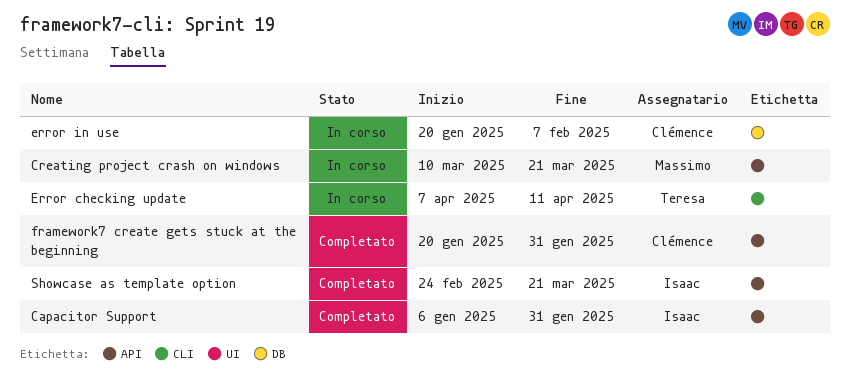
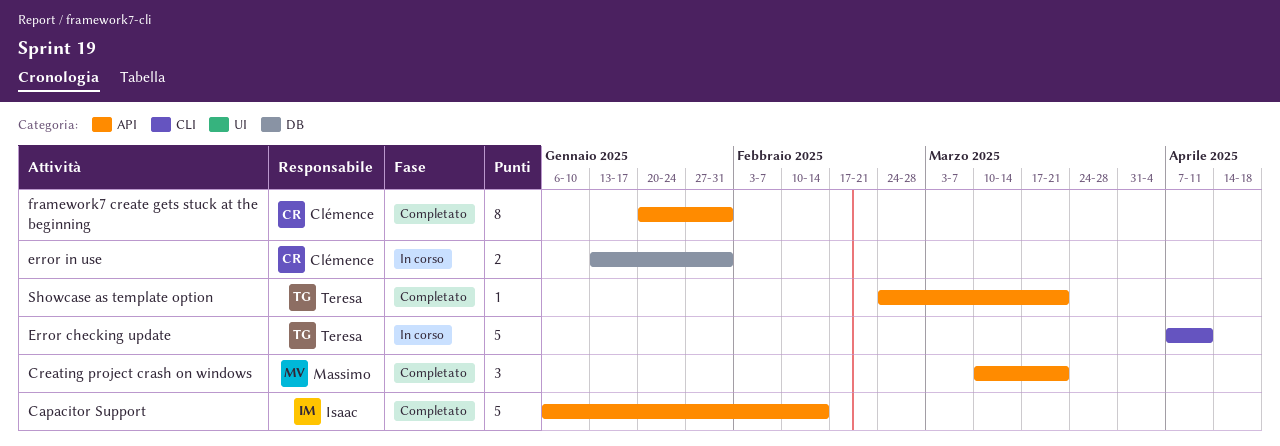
Capacitor Support, due: Jan 31 -> Feb 14
Creating project crash on windows, status: In corso -> Completato
error in use, start: Jan 20 -> Jan 13
error in use, due: Feb 7 -> Jan 31
Showcase as template option, owner: Isaac -> Teresa

